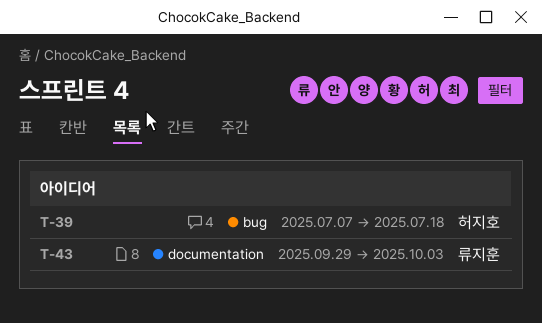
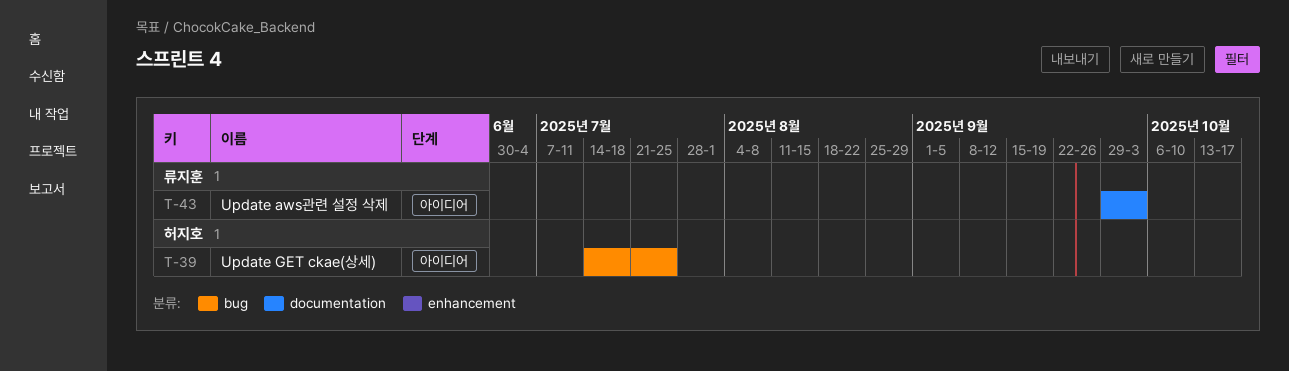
T-39, start: Jul 7 -> Jul 14
T-39, due: Jul 18 -> Jul 25

